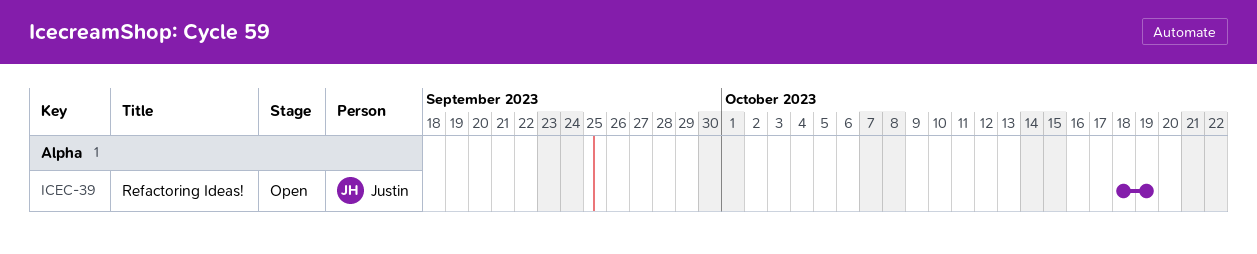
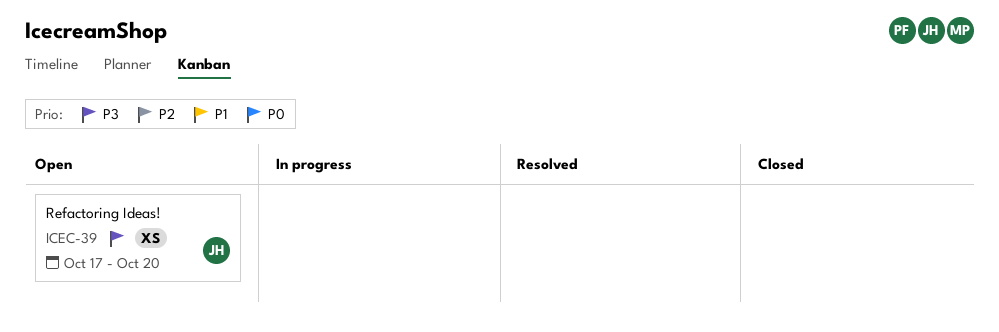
ICEC-39, start: Oct 18 -> Oct 17
ICEC-39, due: Oct 19 -> Oct 20

